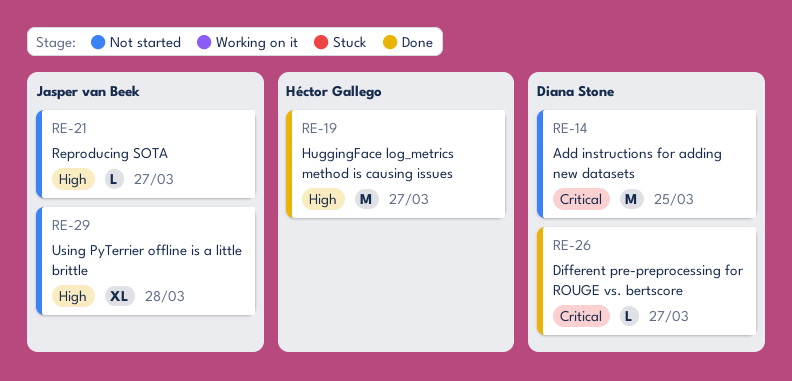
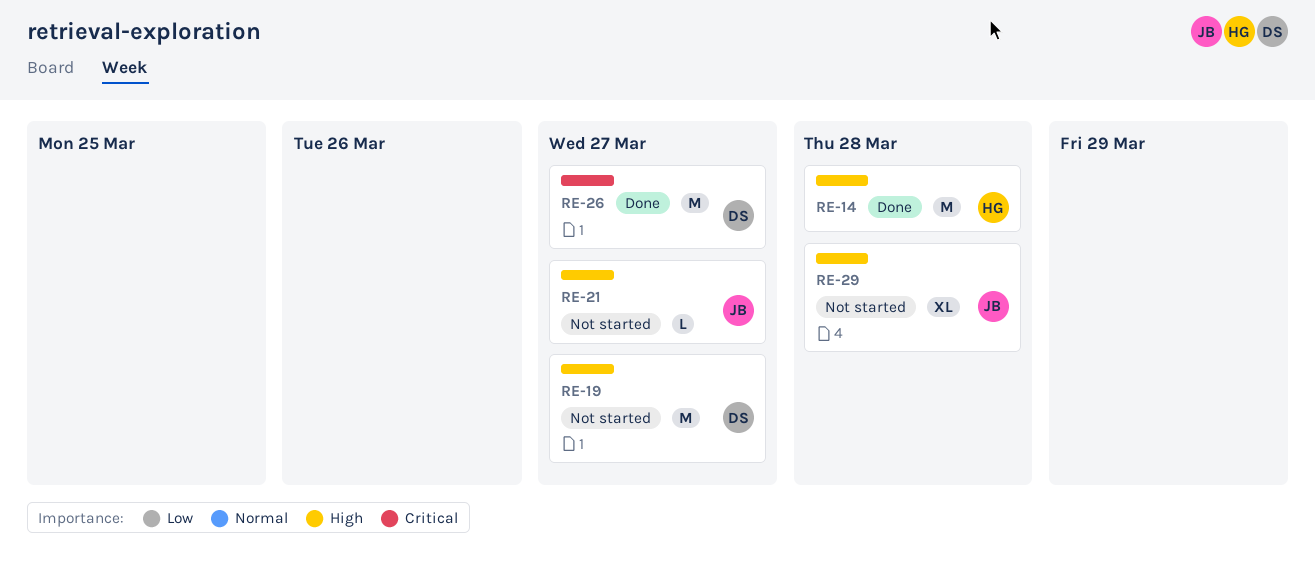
RE-14, status: Not started -> Done
RE-14, owner: Diana Stone -> Héctor Gallego
RE-14, priority: Critical -> High
RE-14, due: Mar 25 -> Mar 28
RE-19, status: Done -> Not started
RE-19, owner: Héctor Gallego -> Diana Stone
RE-26, estimate: L -> M

